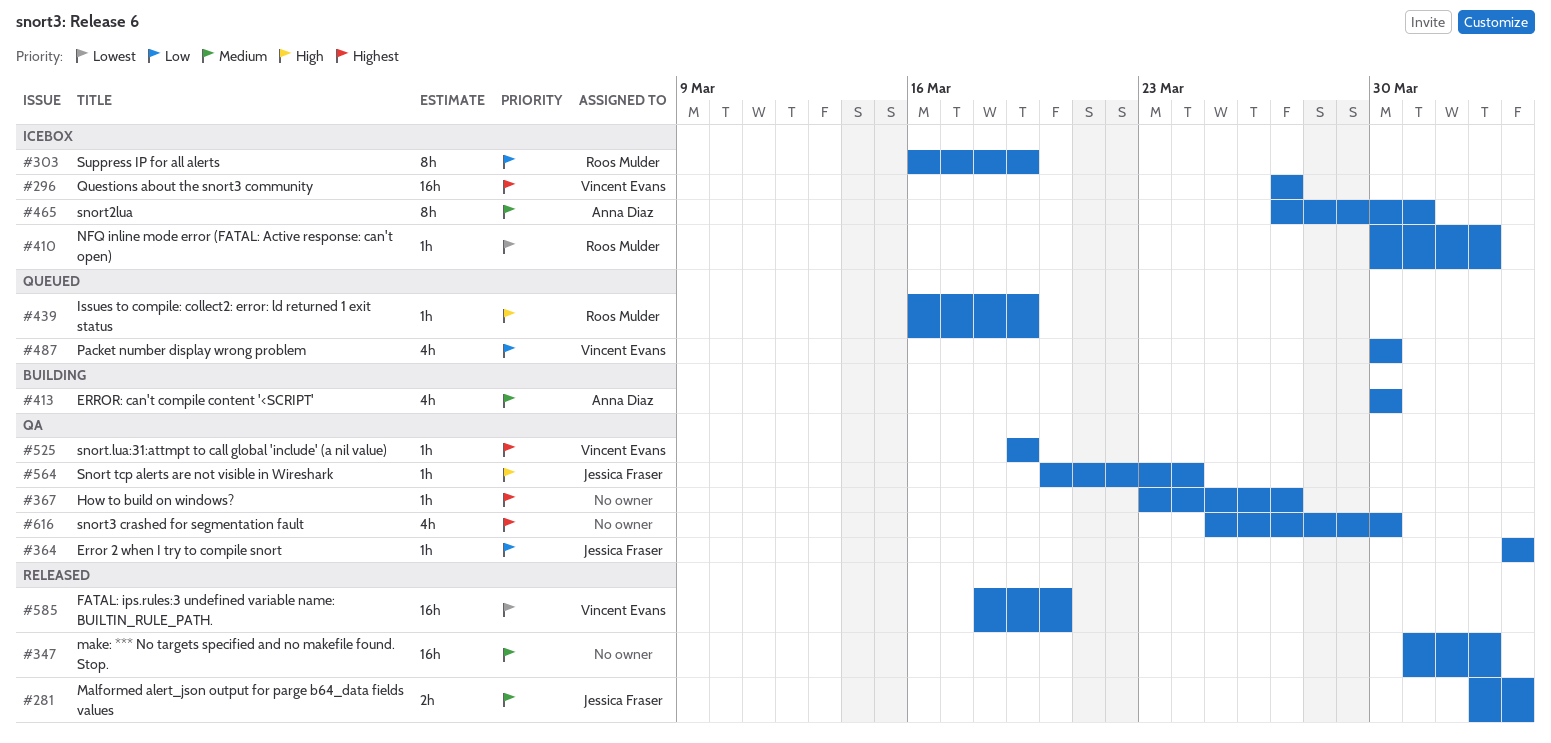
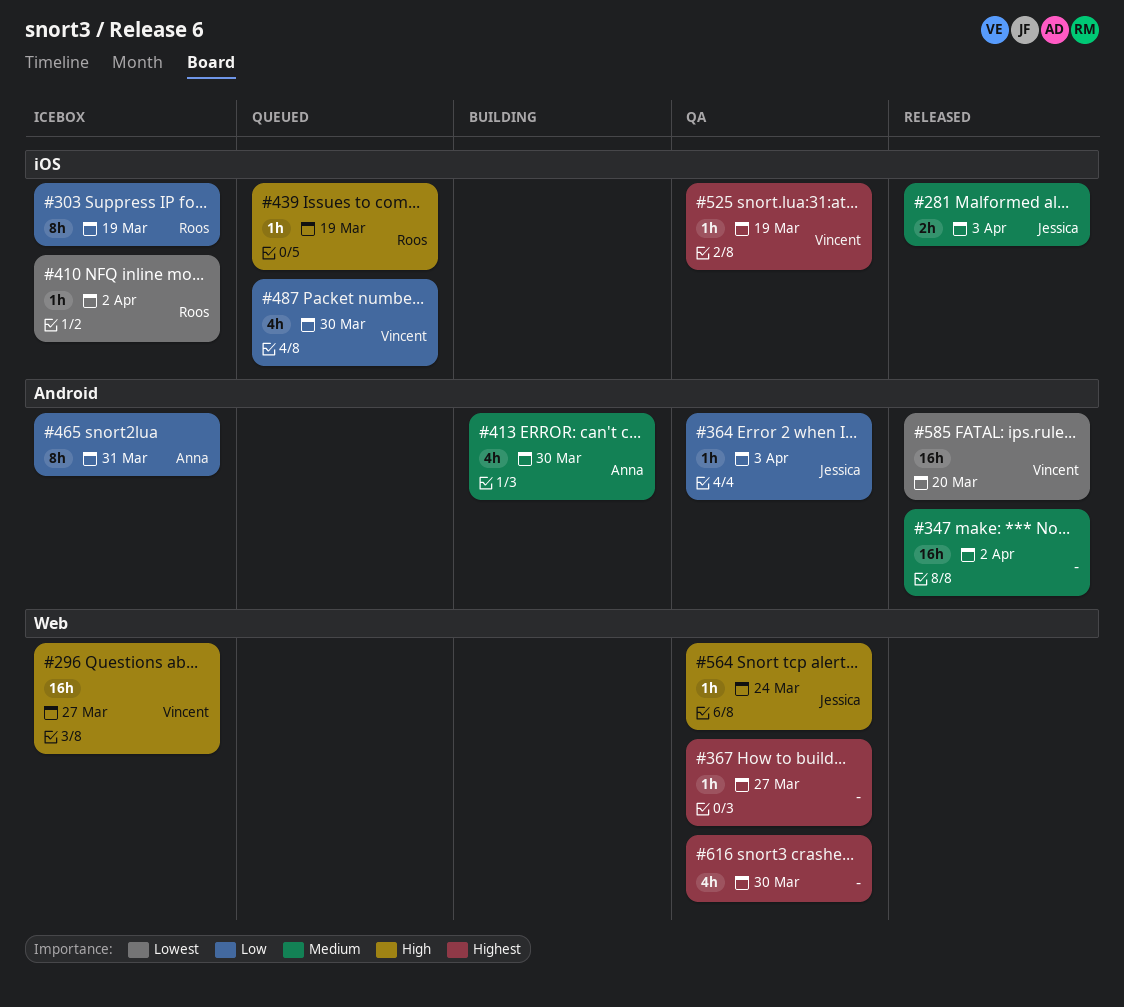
#296, priority: Highest -> High
#465, priority: Medium -> Low

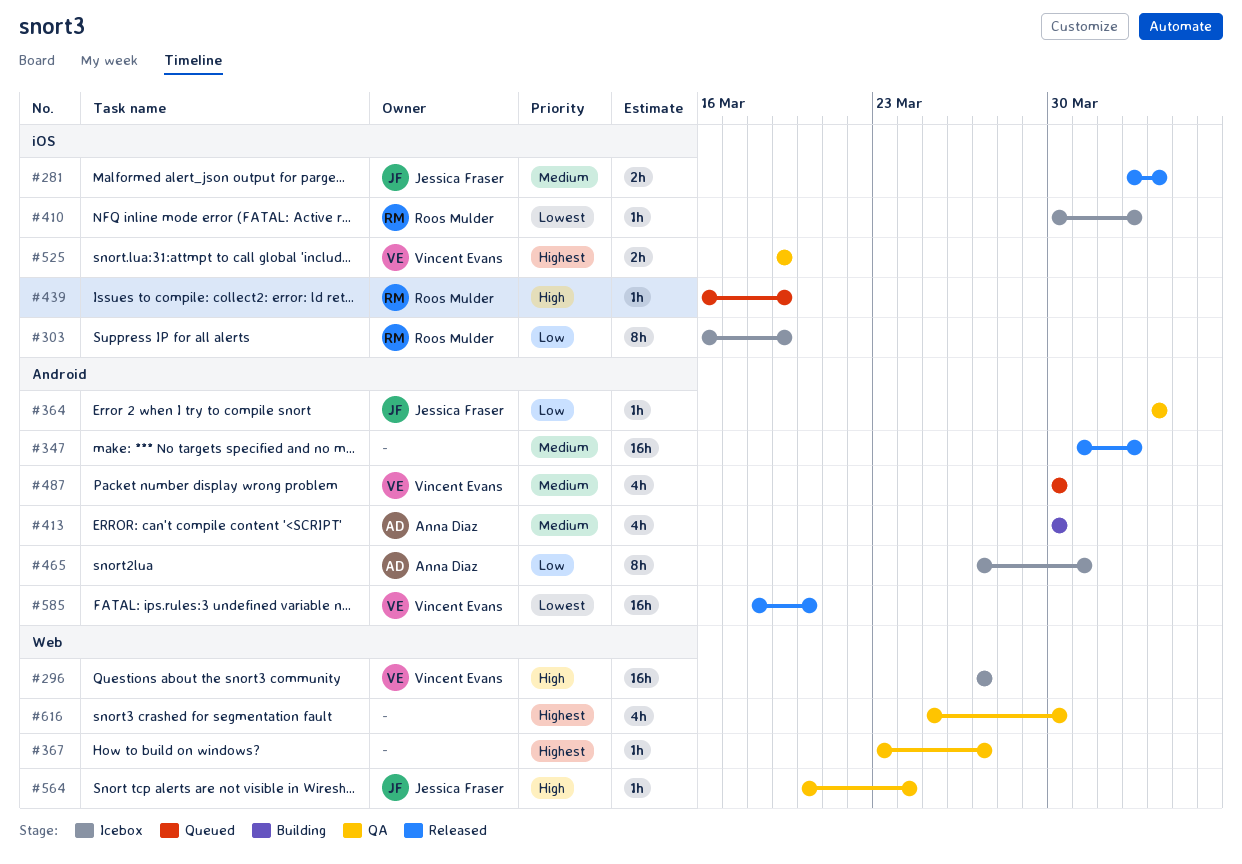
#487, priority: Low -> Medium
#487, label: iOS -> Android
#525, estimate: 1h -> 2h

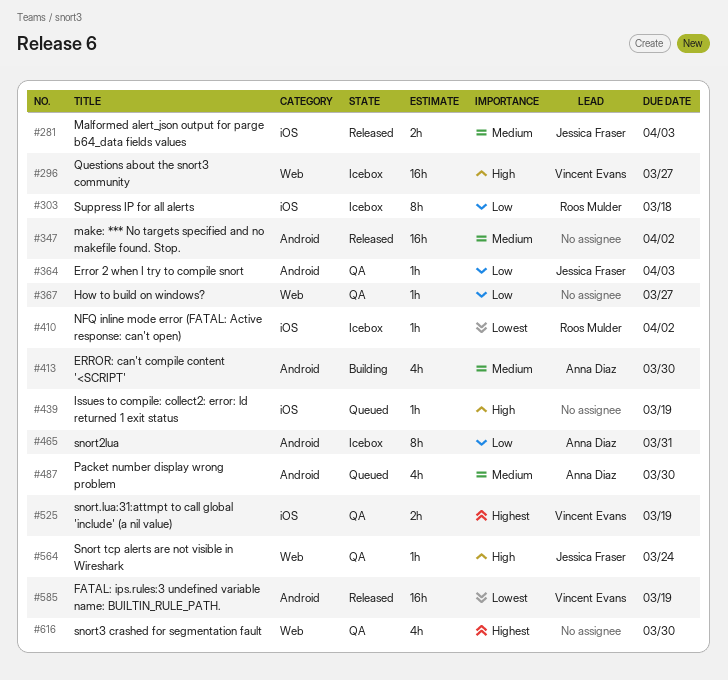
#303, due: Mar 19 -> Mar 18
#367, priority: Highest -> Low
#439, owner: Roos Mulder -> none
#487, owner: Vincent Evans -> Anna Diaz
#585, due: Mar 20 -> Mar 19

